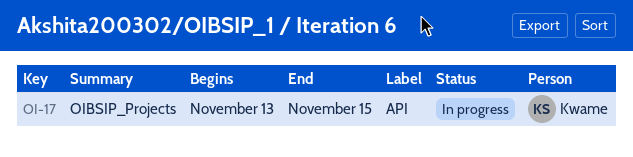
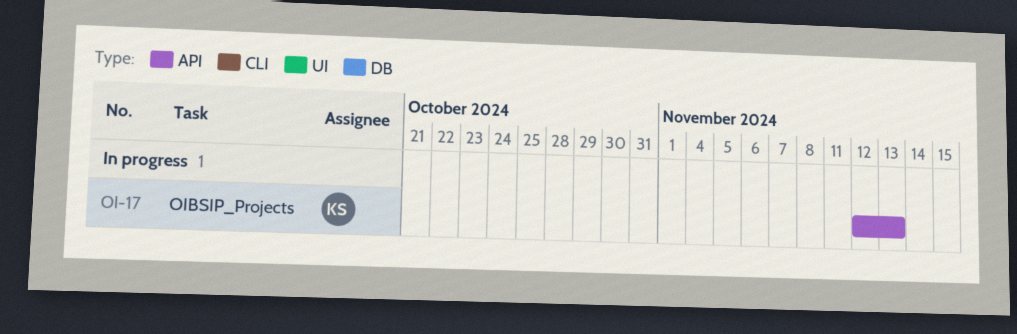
OI-17, start: Nov 13 -> Nov 12
OI-17, due: Nov 15 -> Nov 13

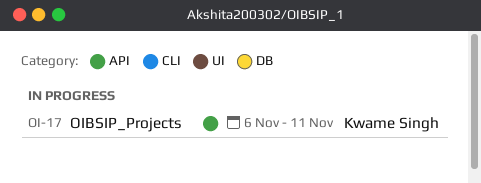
OI-17, start: Nov 12 -> Nov 6
OI-17, due: Nov 13 -> Nov 11

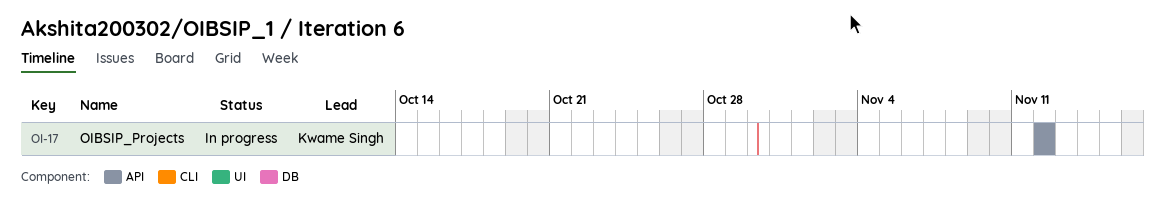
OI-17, start: Nov 6 -> Nov 12
OI-17, due: Nov 11 -> Nov 12

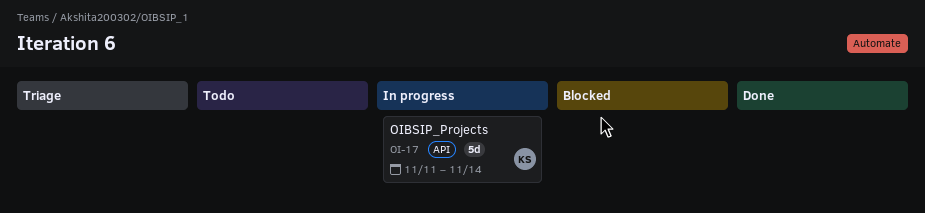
OI-17, start: Nov 12 -> Nov 11
OI-17, due: Nov 12 -> Nov 14

